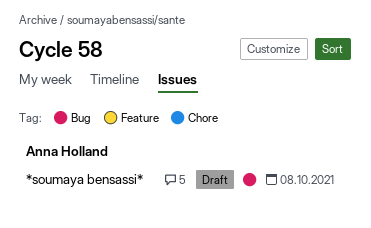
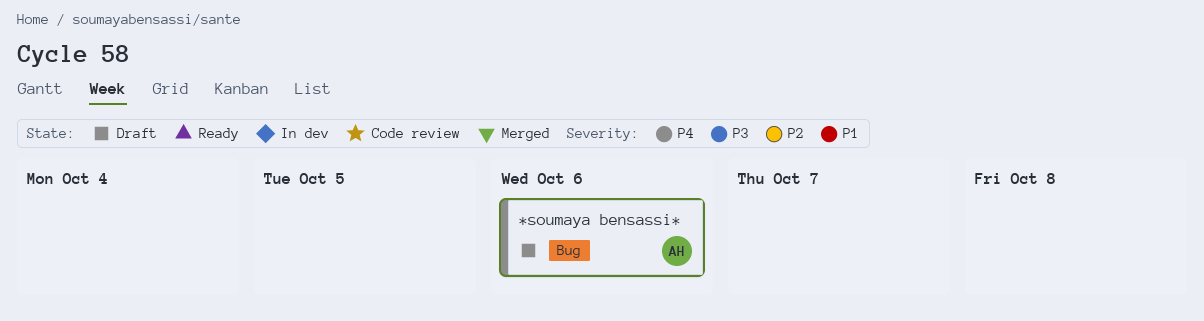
*soumaya bensassi*, due: Oct 8 -> Oct 6

